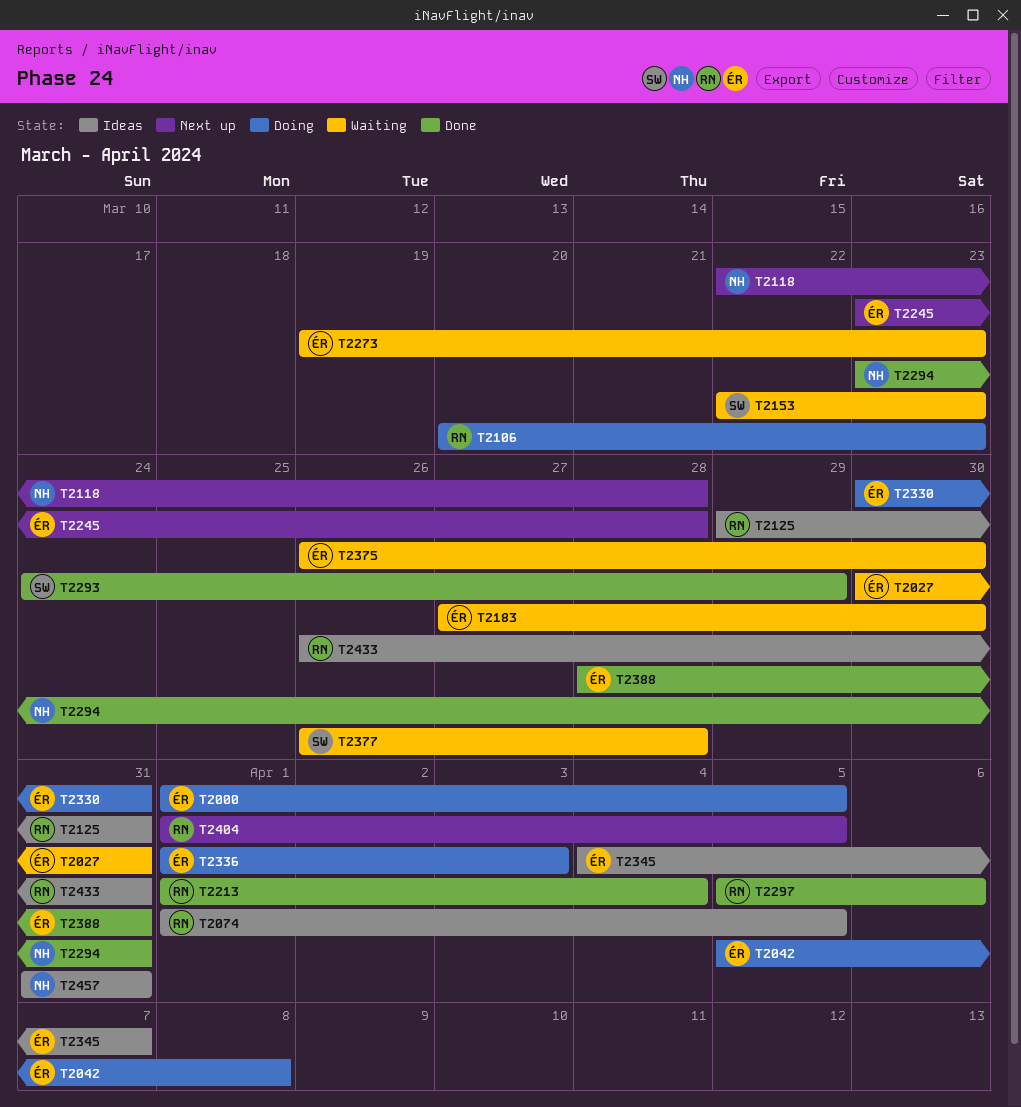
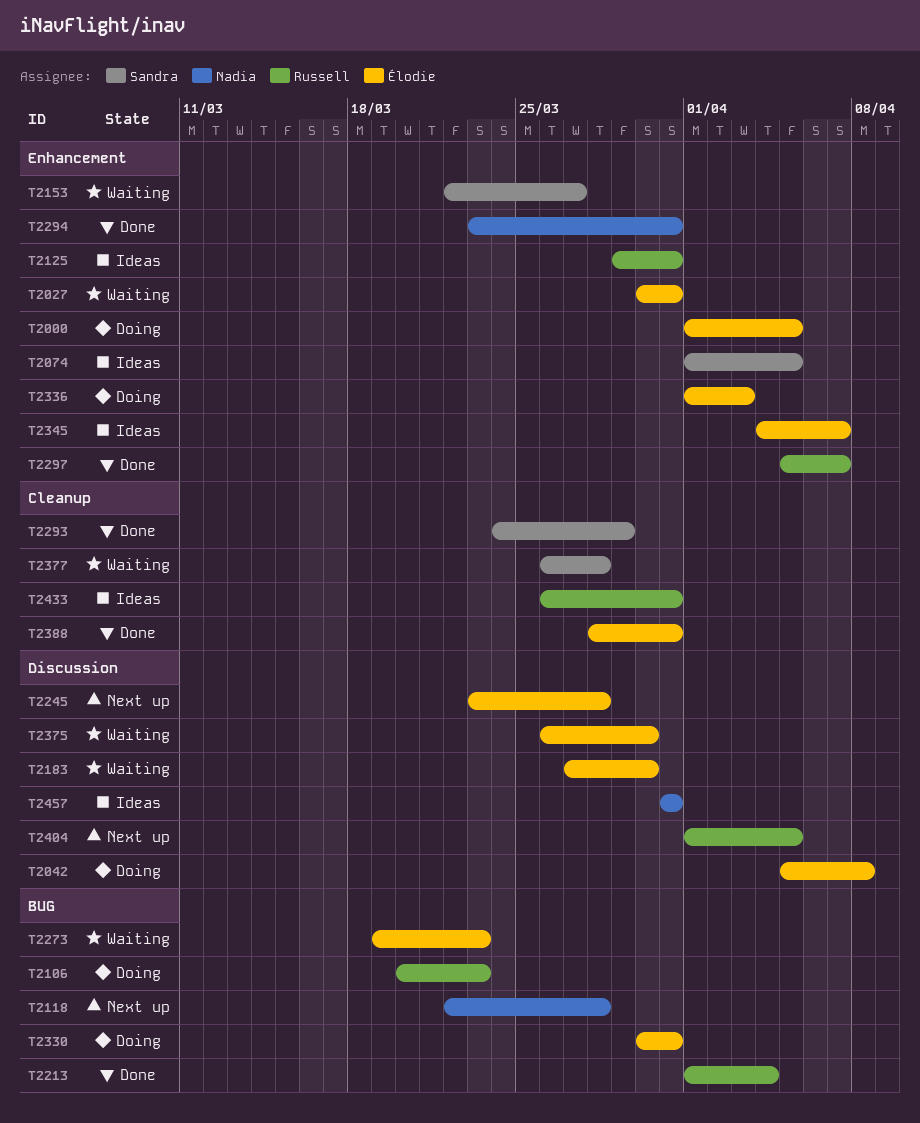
T2074, owner: Russell -> Sandra
T2153, due: Mar 23 -> Mar 27
T2297, due: Apr 6 -> Apr 7

